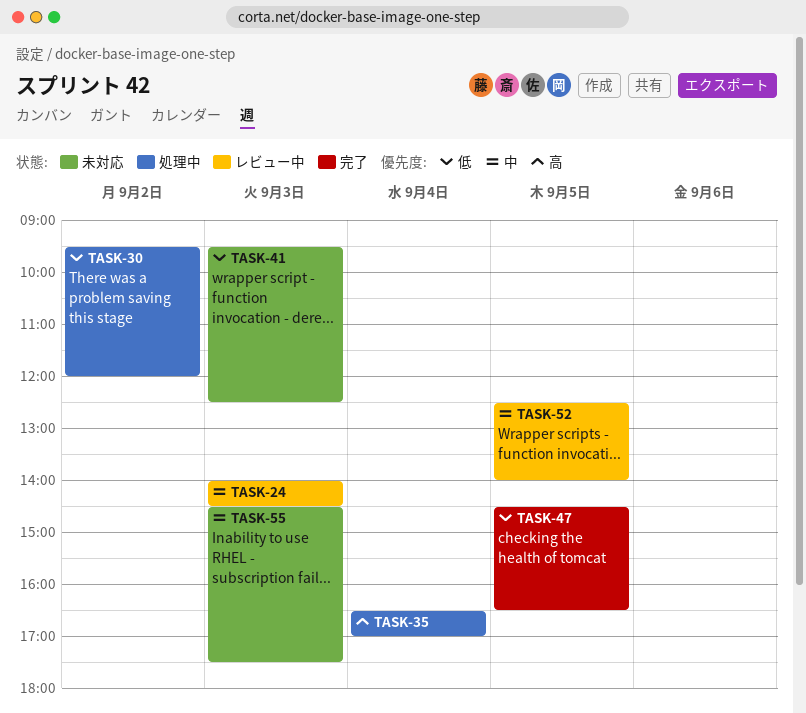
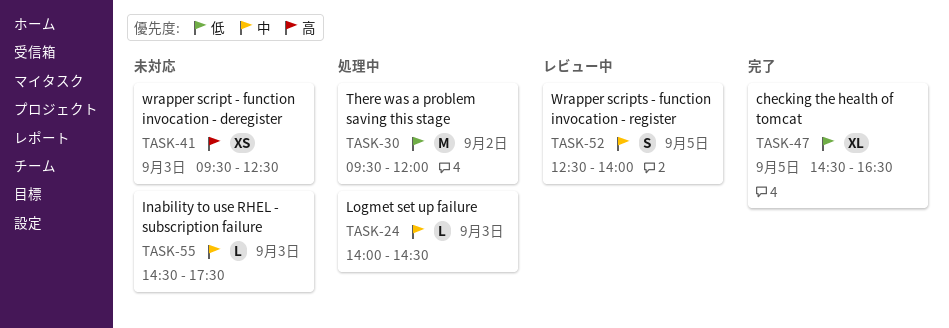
TASK-24, status: レビュー中 -> 処理中
TASK-35: present -> none
TASK-41, priority: 低 -> 高

